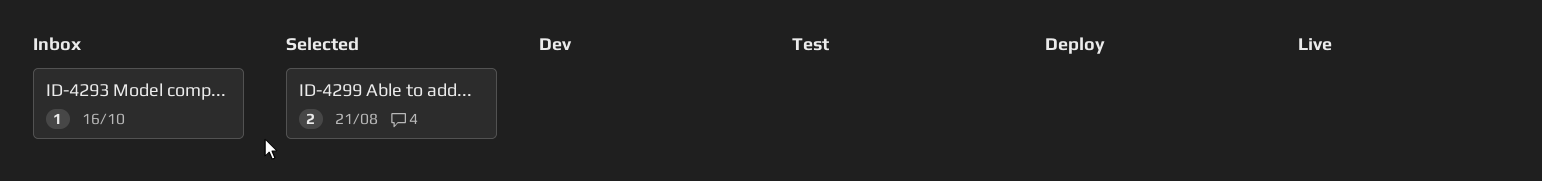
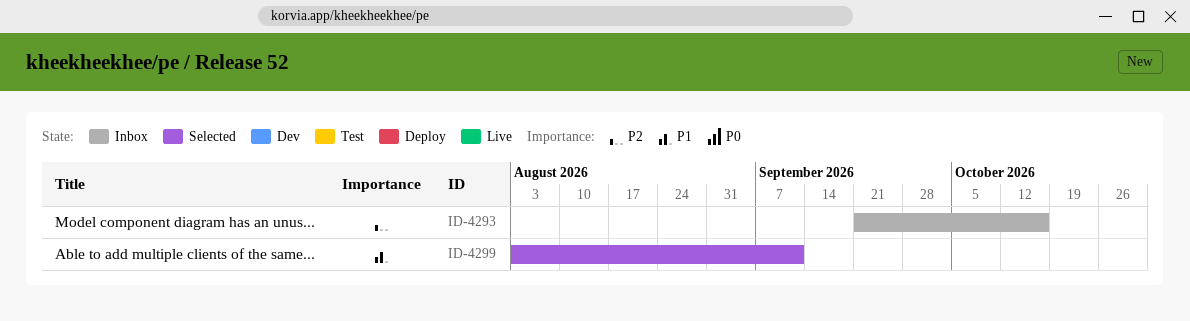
ID-4299, due: Aug 21 -> Sep 11

